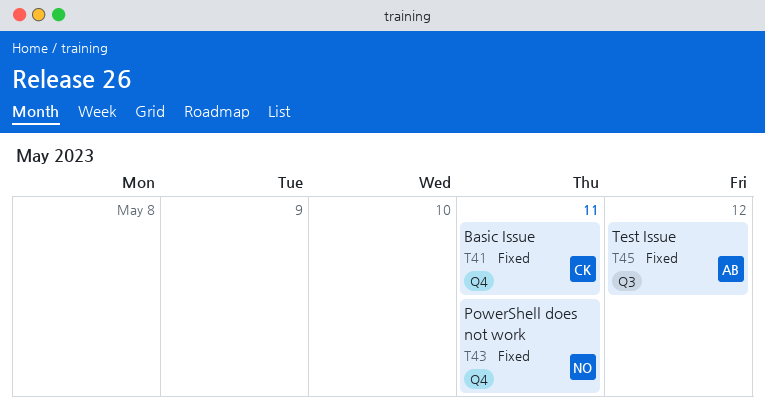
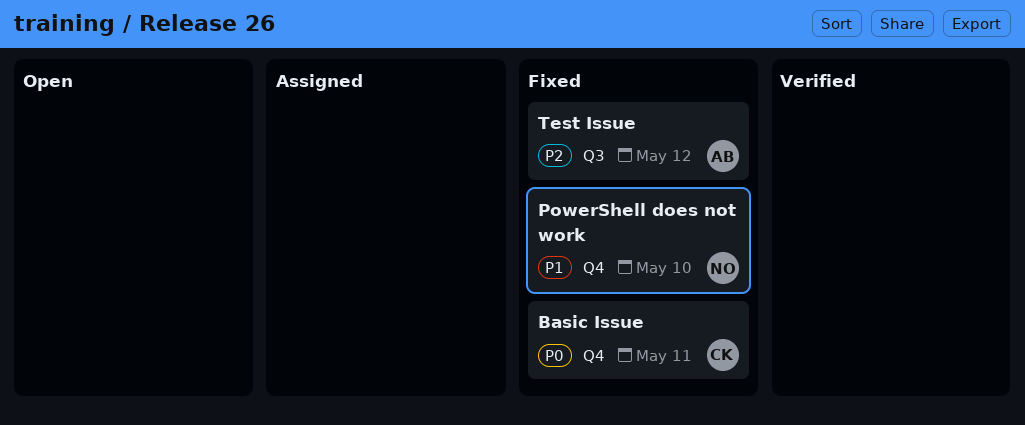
PowerShell does not work, due: May 11 -> May 10

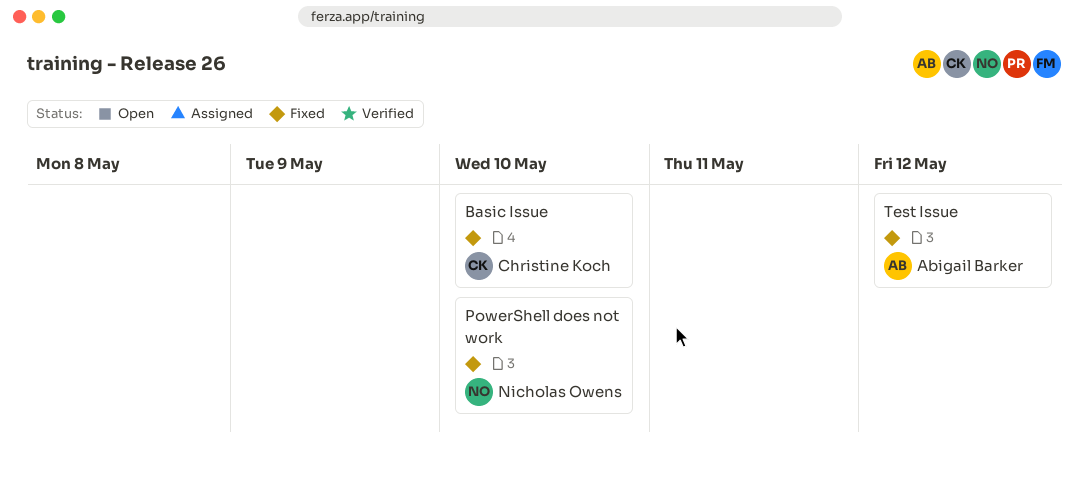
Basic Issue, due: May 11 -> May 10

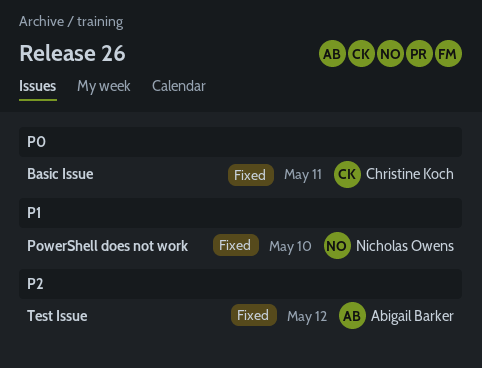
Basic Issue, due: May 10 -> May 11

